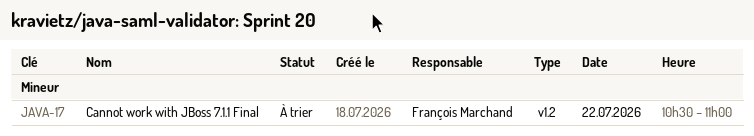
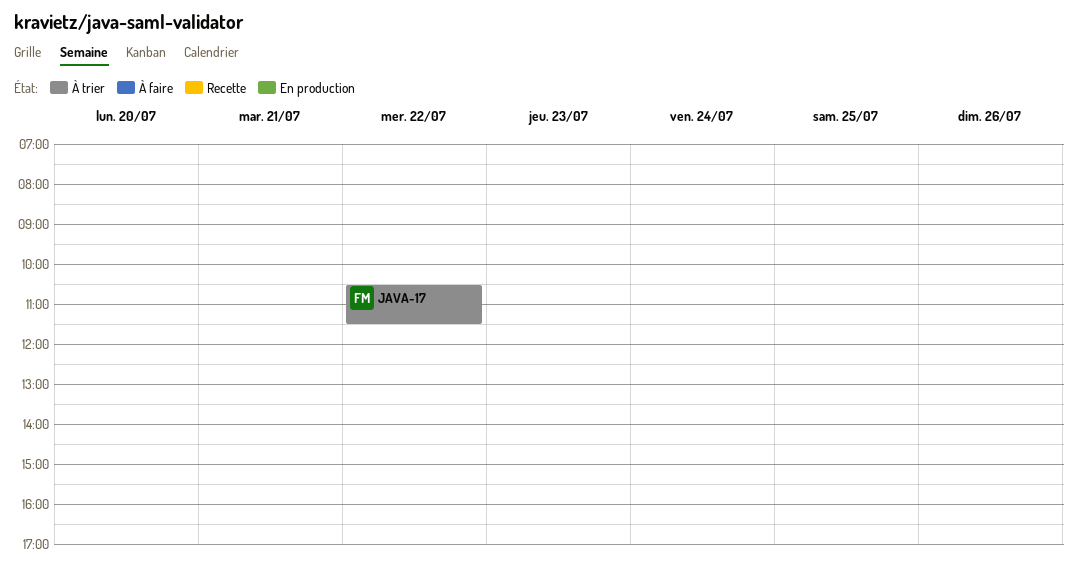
JAVA-17, ends: 11:00 -> 11:30

